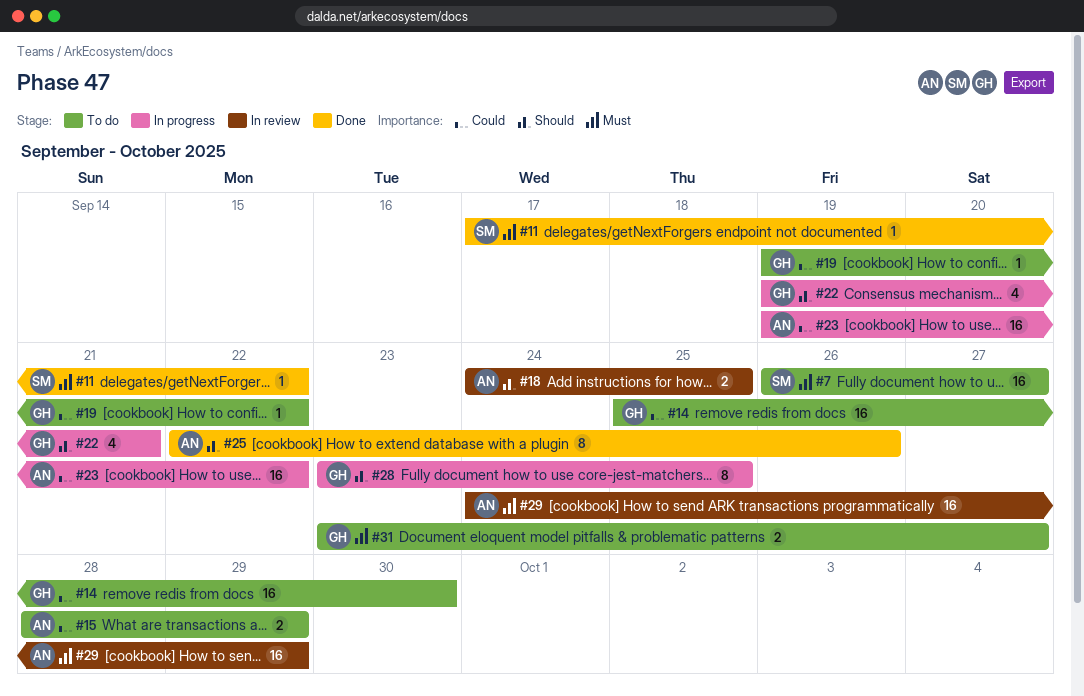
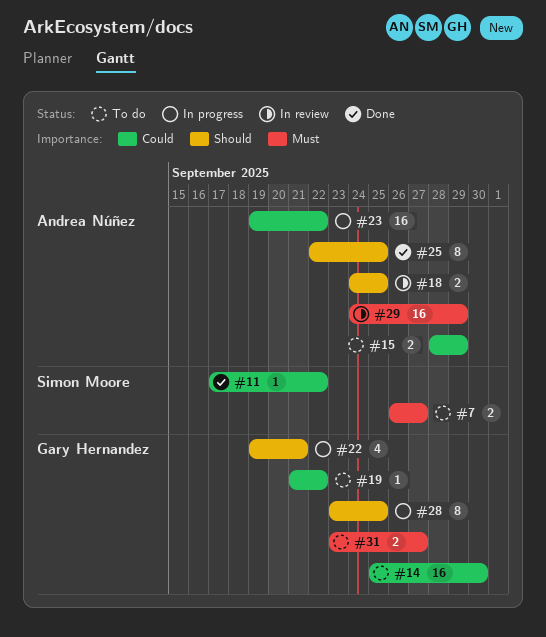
#7, estimate: 16 -> 2
#11, priority: Must -> Could
#19, start: Sep 19 -> Sep 21
#25, due: Sep 26 -> Sep 25

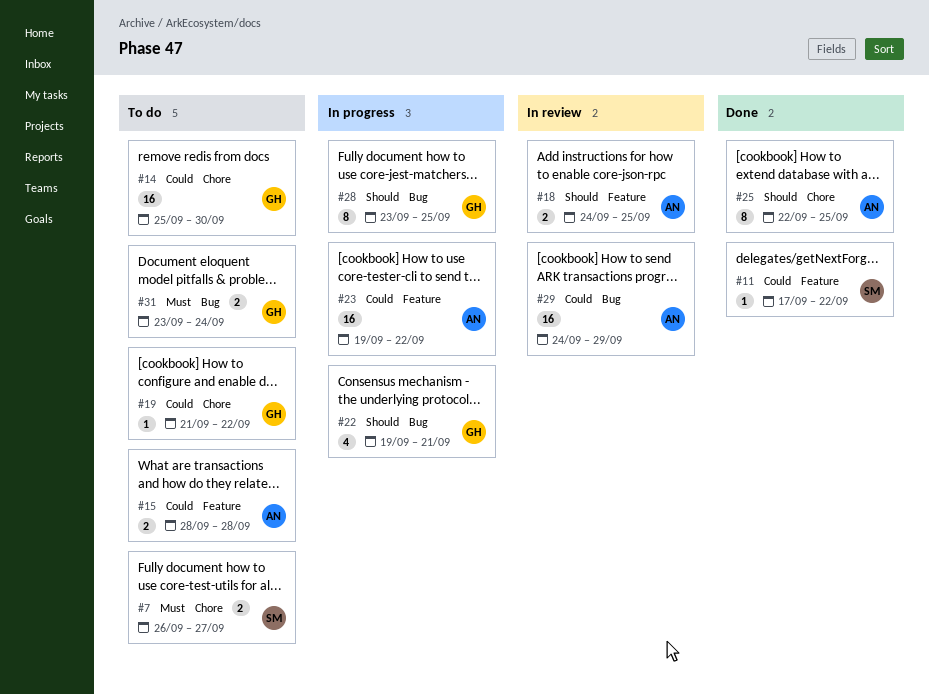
#15, due: Sep 29 -> Sep 28
#29, priority: Must -> Could
#31, due: Sep 27 -> Sep 24

